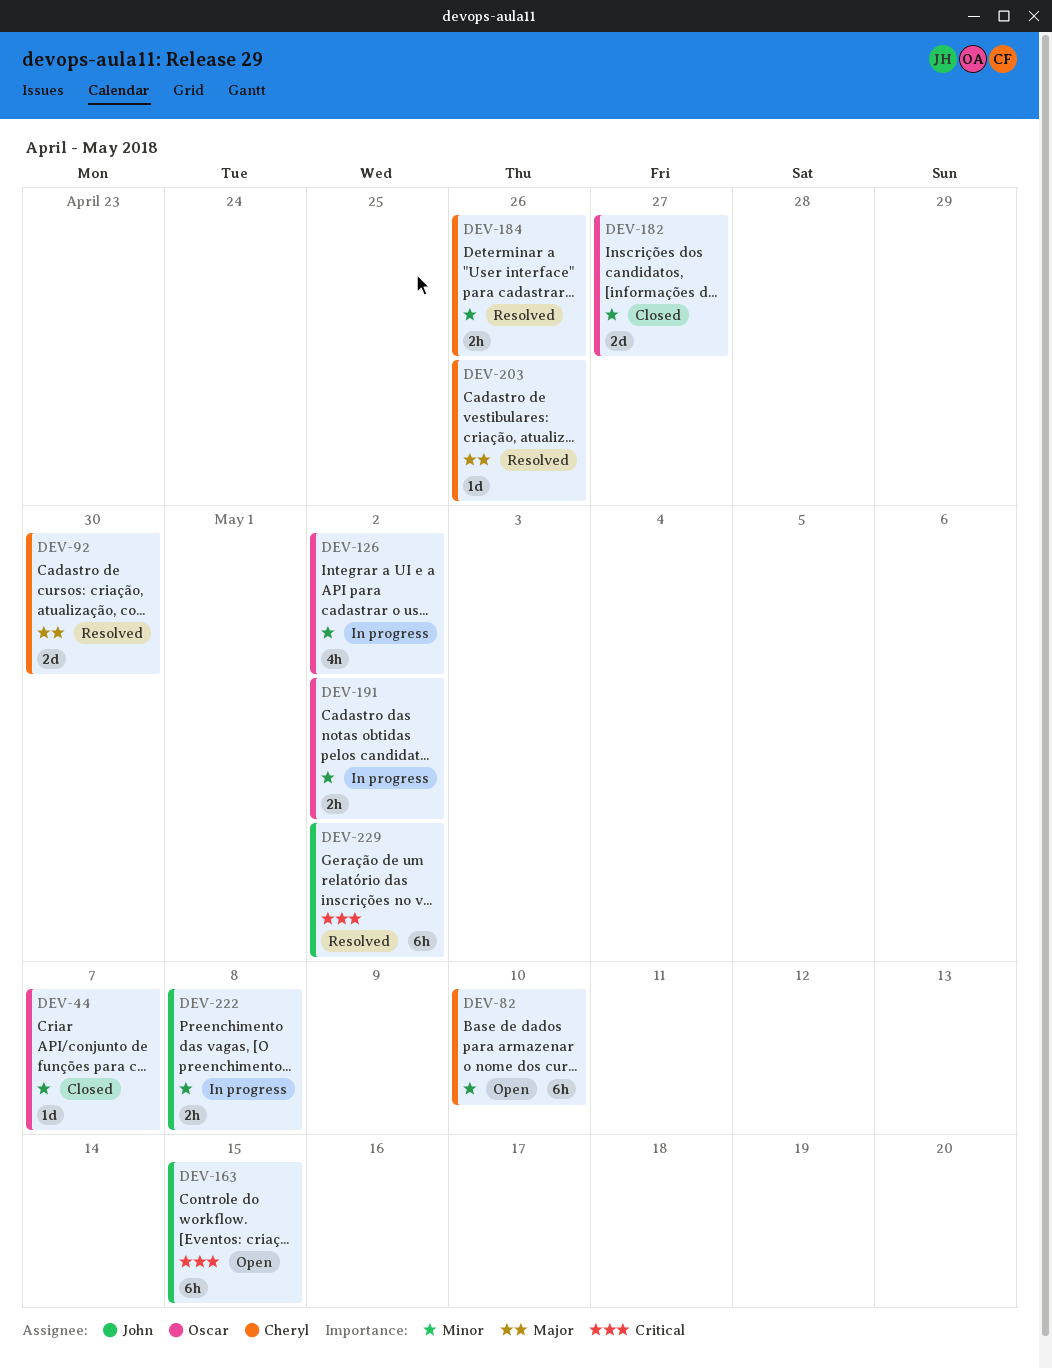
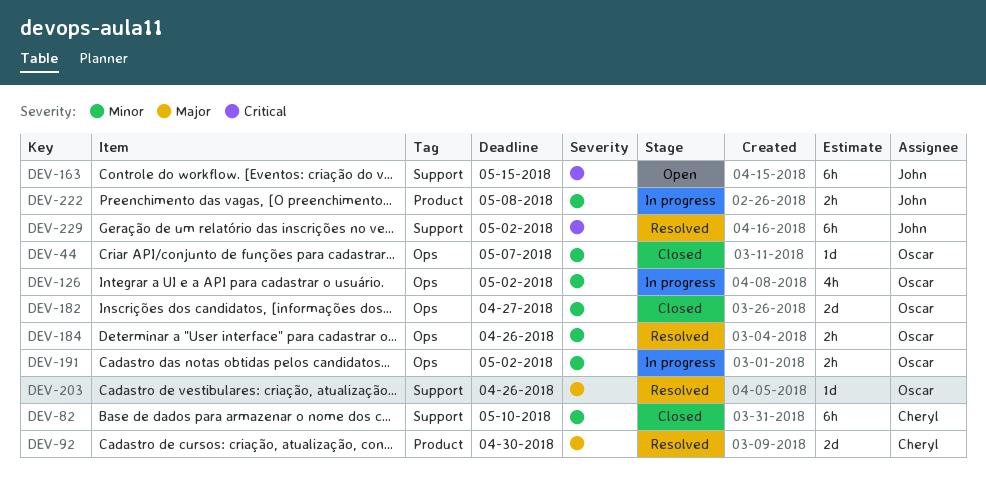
DEV-82, status: Open -> Closed
DEV-184, owner: Cheryl -> Oscar
DEV-203, owner: Cheryl -> Oscar

